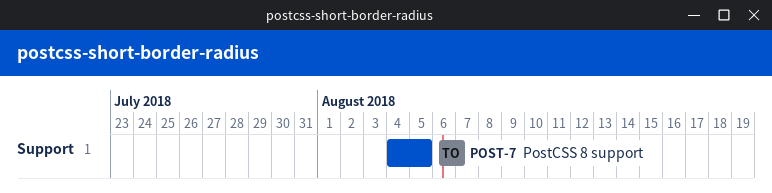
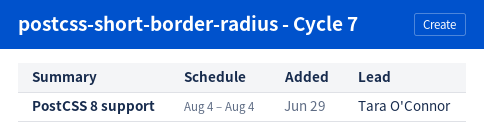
PostCSS 8 support, due: Aug 5 -> Aug 4

